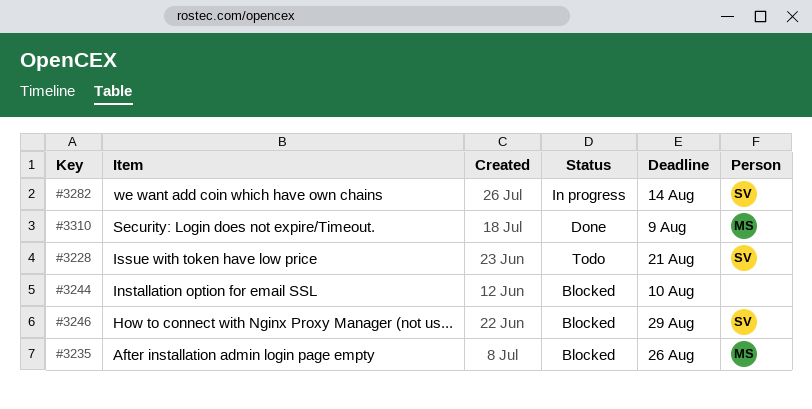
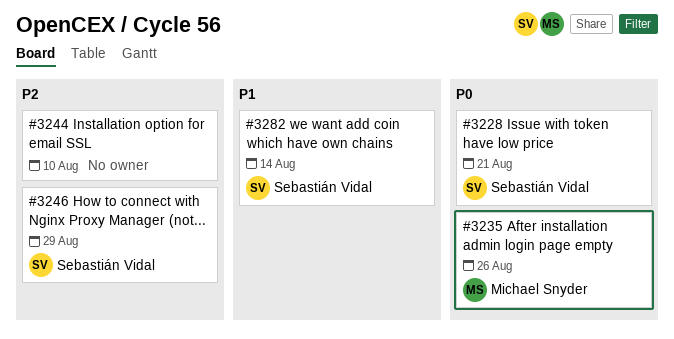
#3310: present -> none

